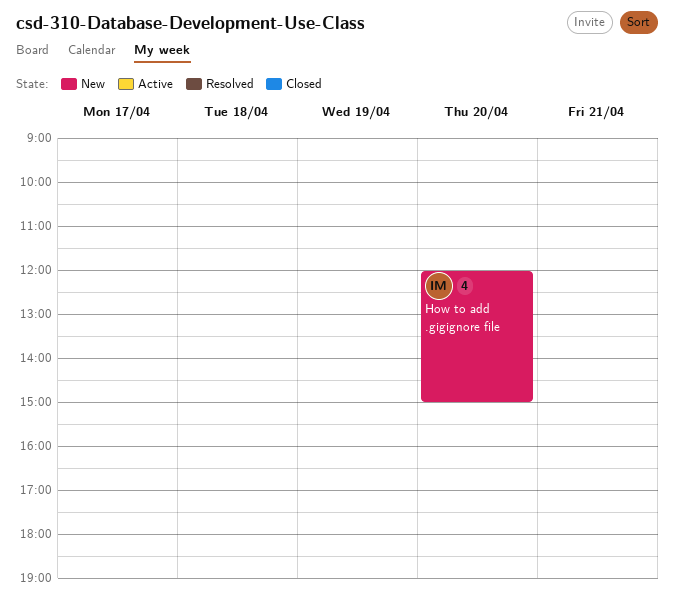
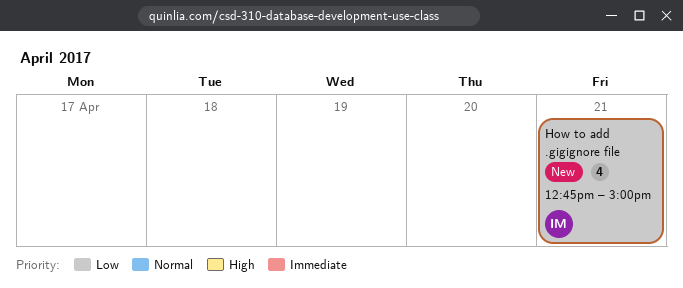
How to add .gigignore file, day: Apr 20 -> Apr 21
How to add .gigignore file, begins: 12:00 -> 12:45

